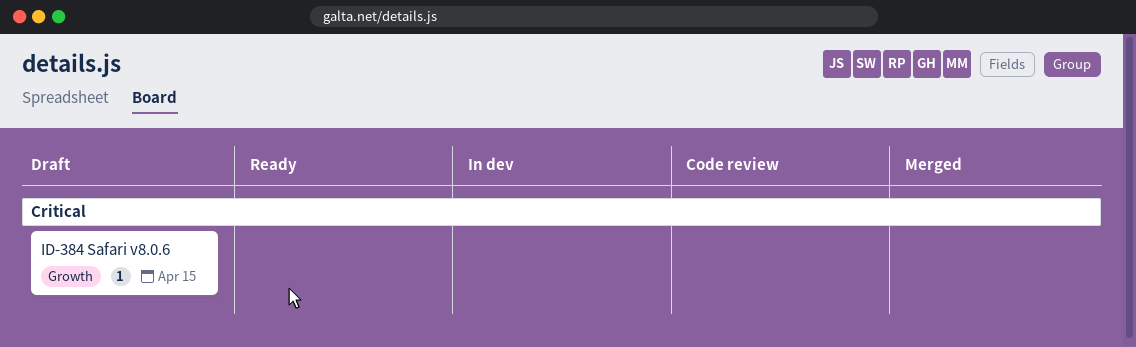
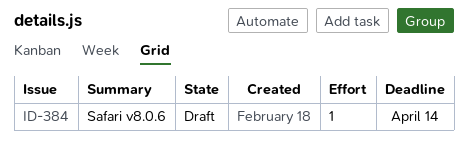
ID-384, due: Apr 15 -> Apr 14

